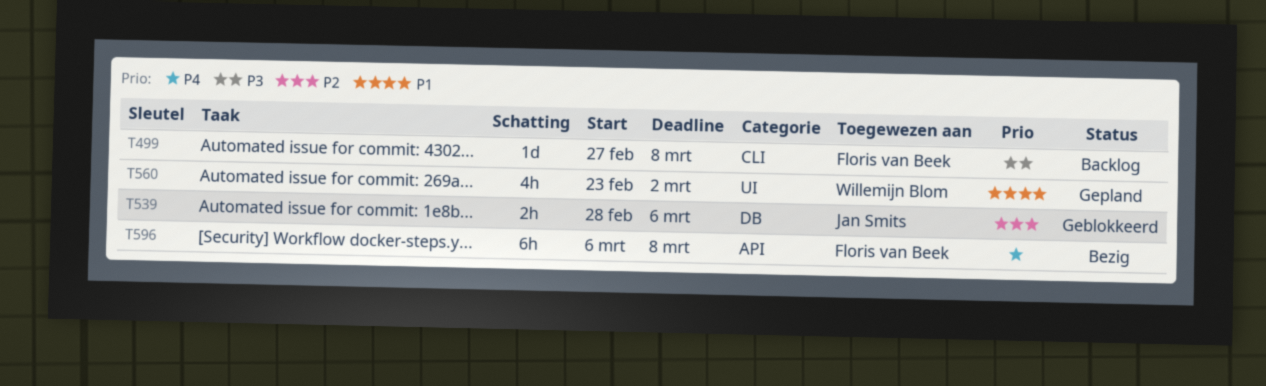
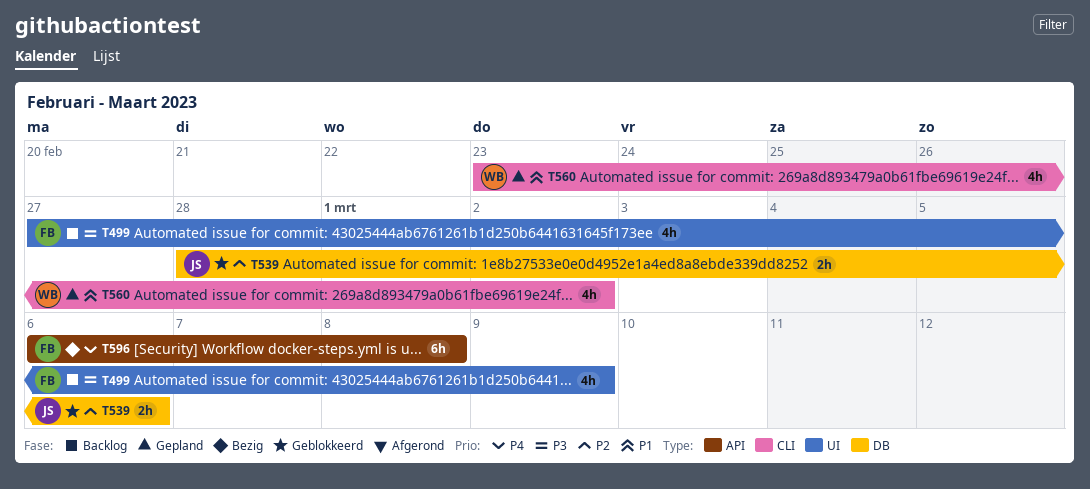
T499, label: CLI -> UI
T499, estimate: 1d -> 4h
T499, due: Mar 8 -> Mar 9
T560, label: UI -> CLI

